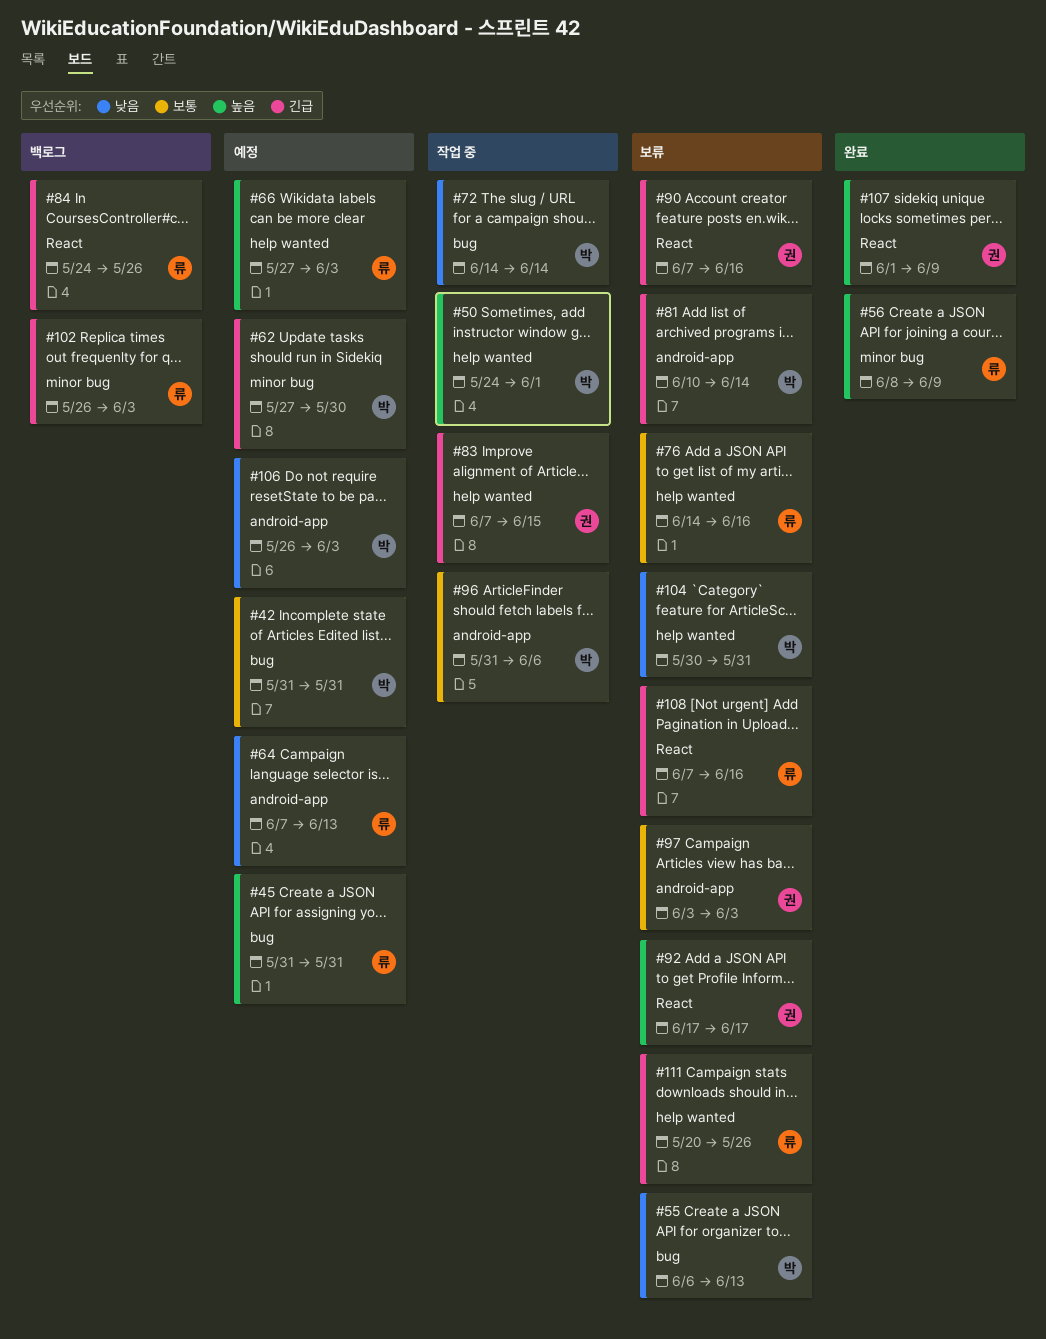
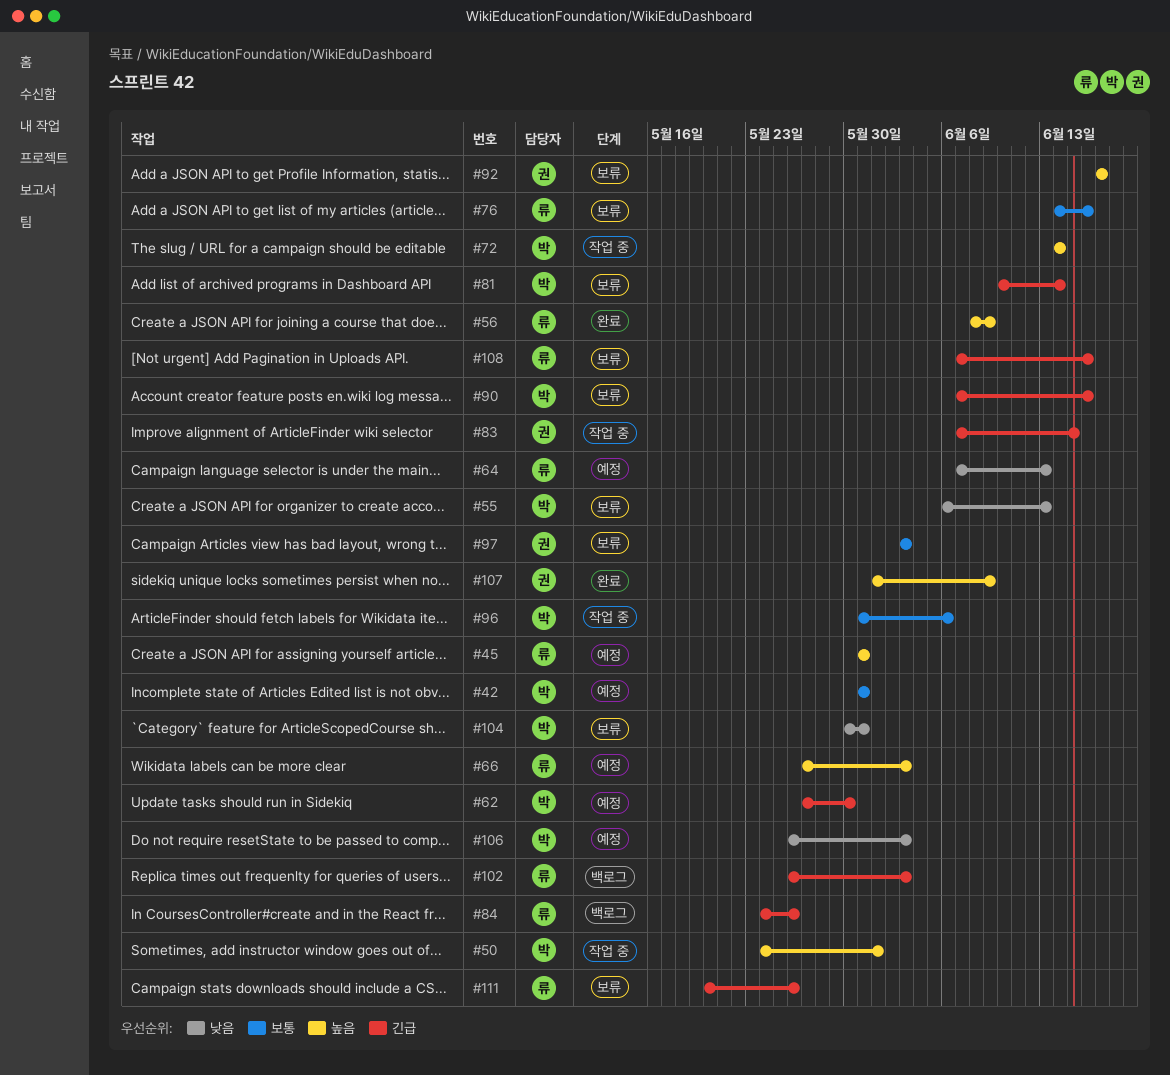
#72, priority: 낮음 -> 높음
#90, owner: 권 -> 박

